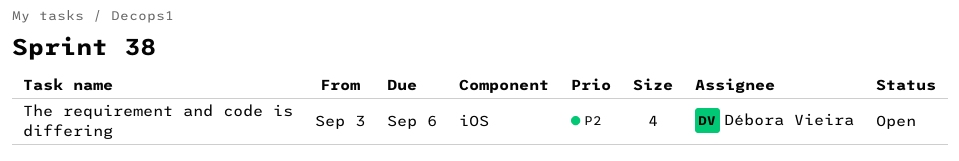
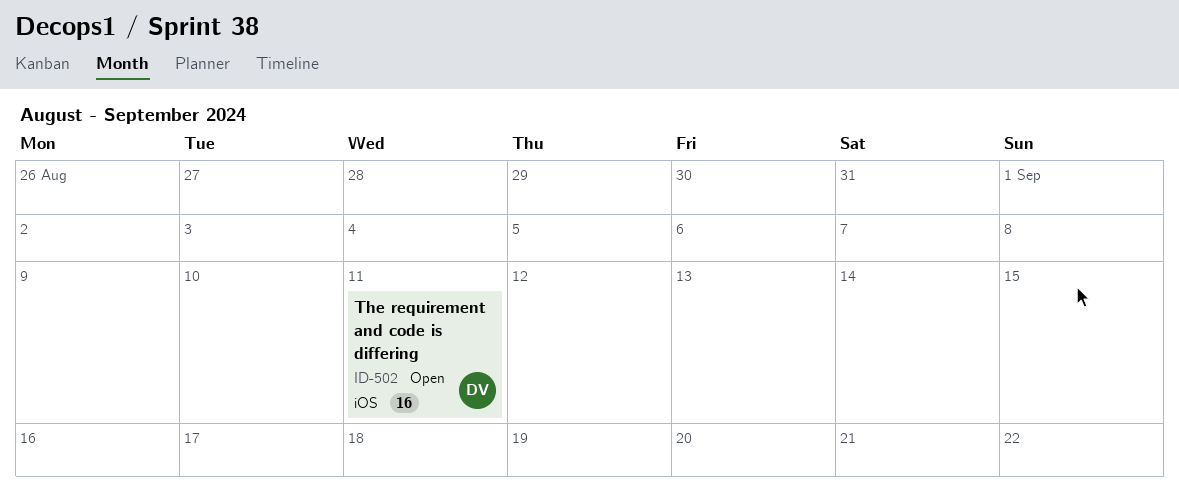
The requirement and code is differing, estimate: 4 -> 16
The requirement and code is differing, due: Sep 6 -> Sep 11

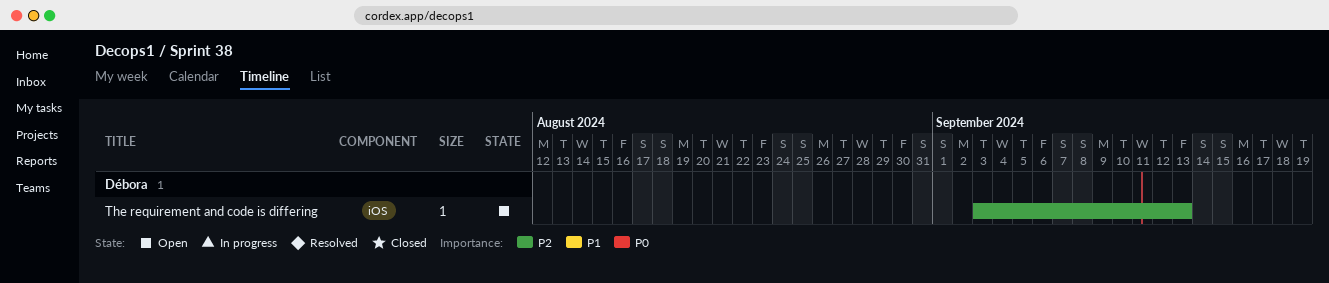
The requirement and code is differing, estimate: 16 -> 1
The requirement and code is differing, due: Sep 11 -> Sep 13

